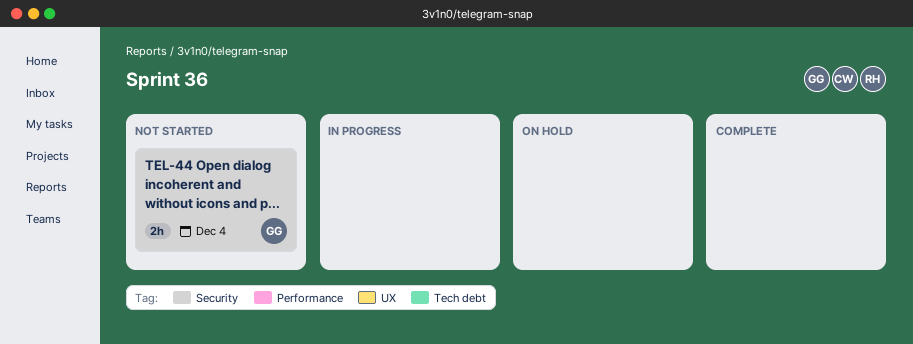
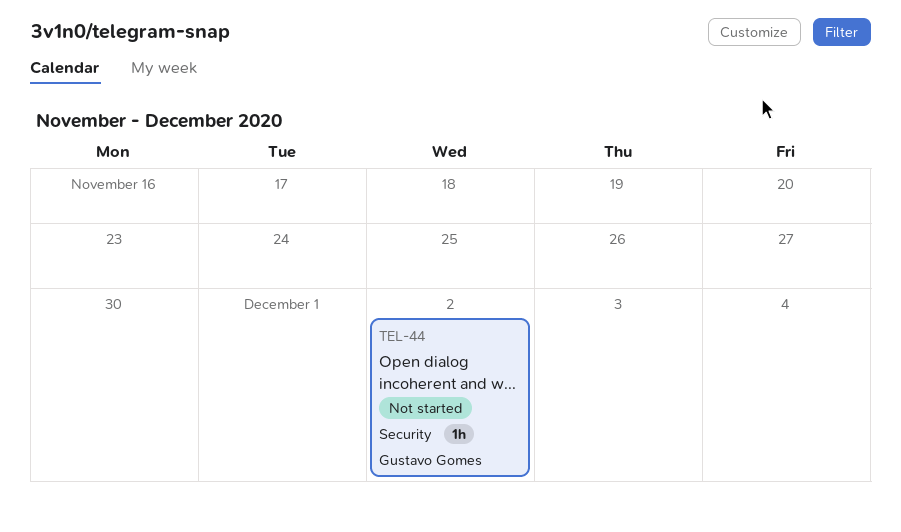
TEL-44, estimate: 2h -> 1h
TEL-44, due: Dec 4 -> Dec 2

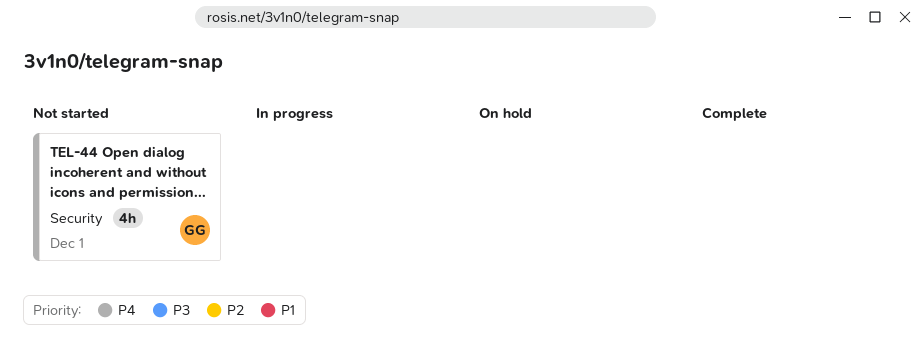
TEL-44, estimate: 1h -> 4h
TEL-44, due: Dec 2 -> Dec 1

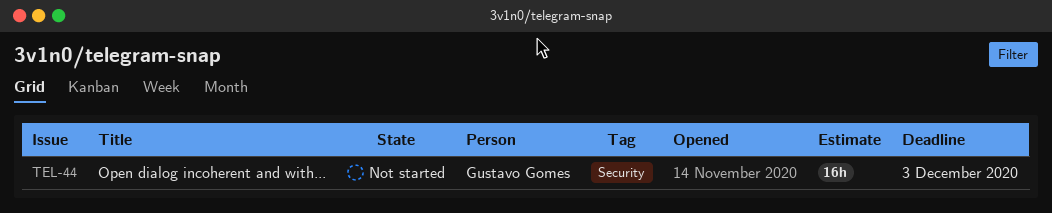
TEL-44, estimate: 4h -> 16h
TEL-44, due: Dec 1 -> Dec 3

